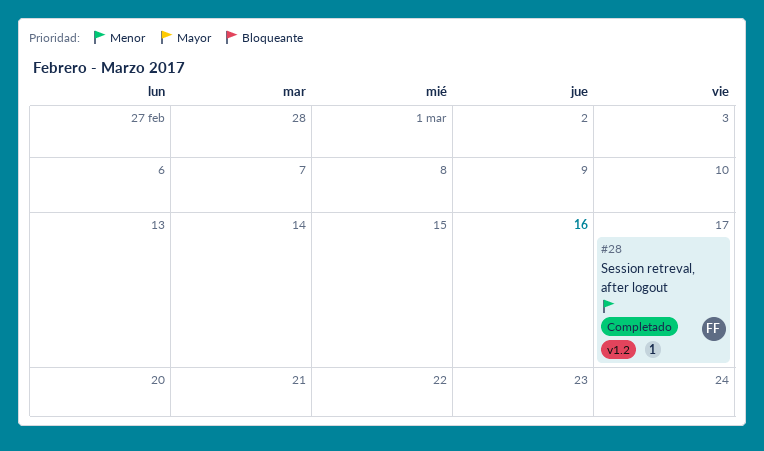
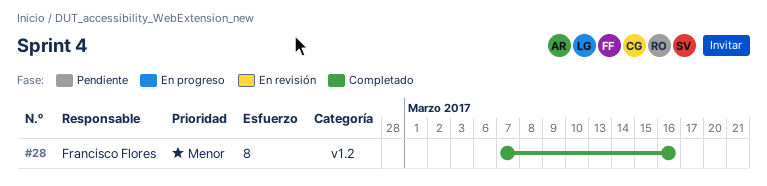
#28, estimate: 1 -> 8
#28, due: Mar 17 -> Mar 16

